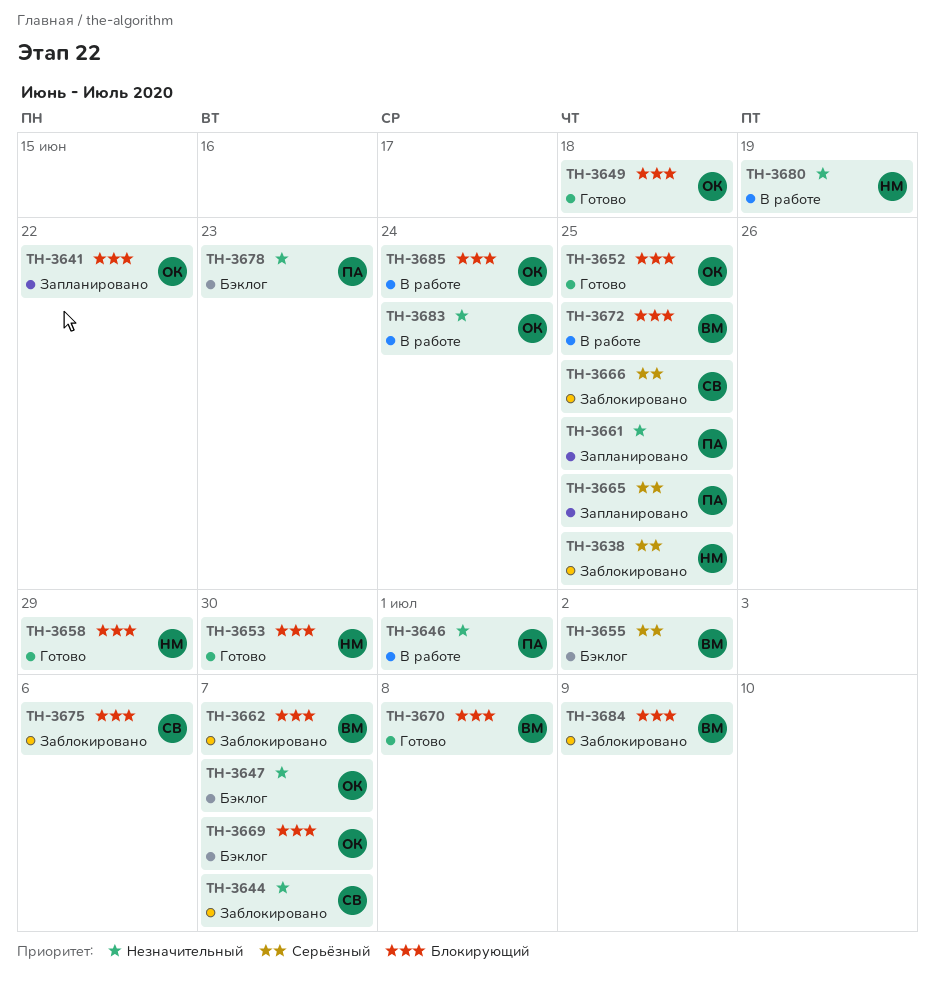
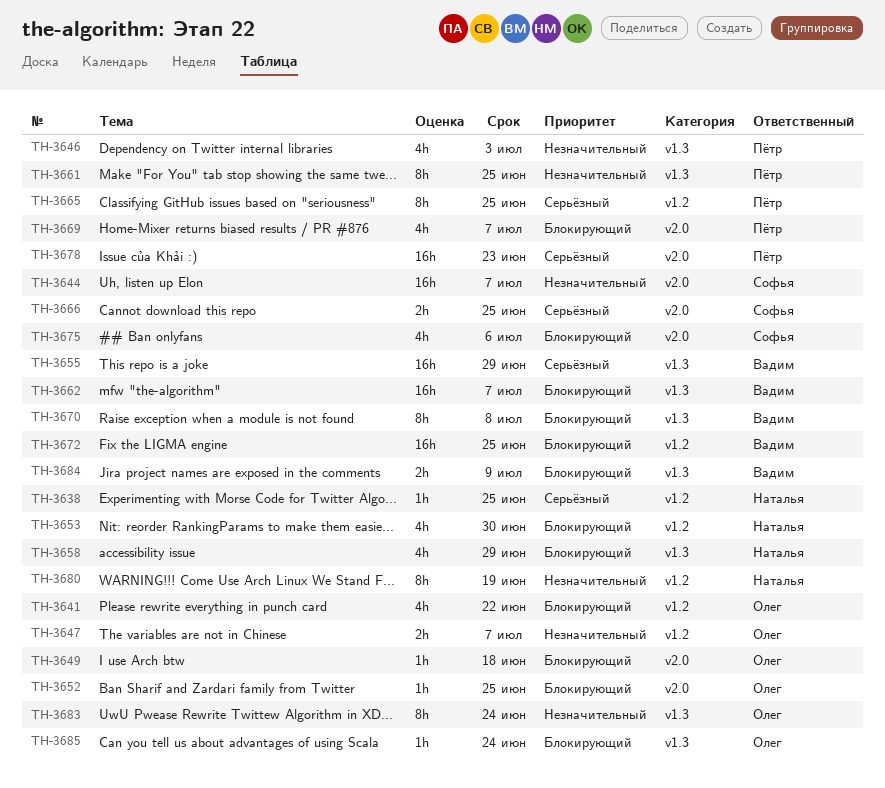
TH-3646, due: Jul 1 -> Jul 3
TH-3655, due: Jul 2 -> Jun 29
TH-3669, owner: Олег -> Пётр
TH-3678, priority: Незначительный -> Серьёзный

